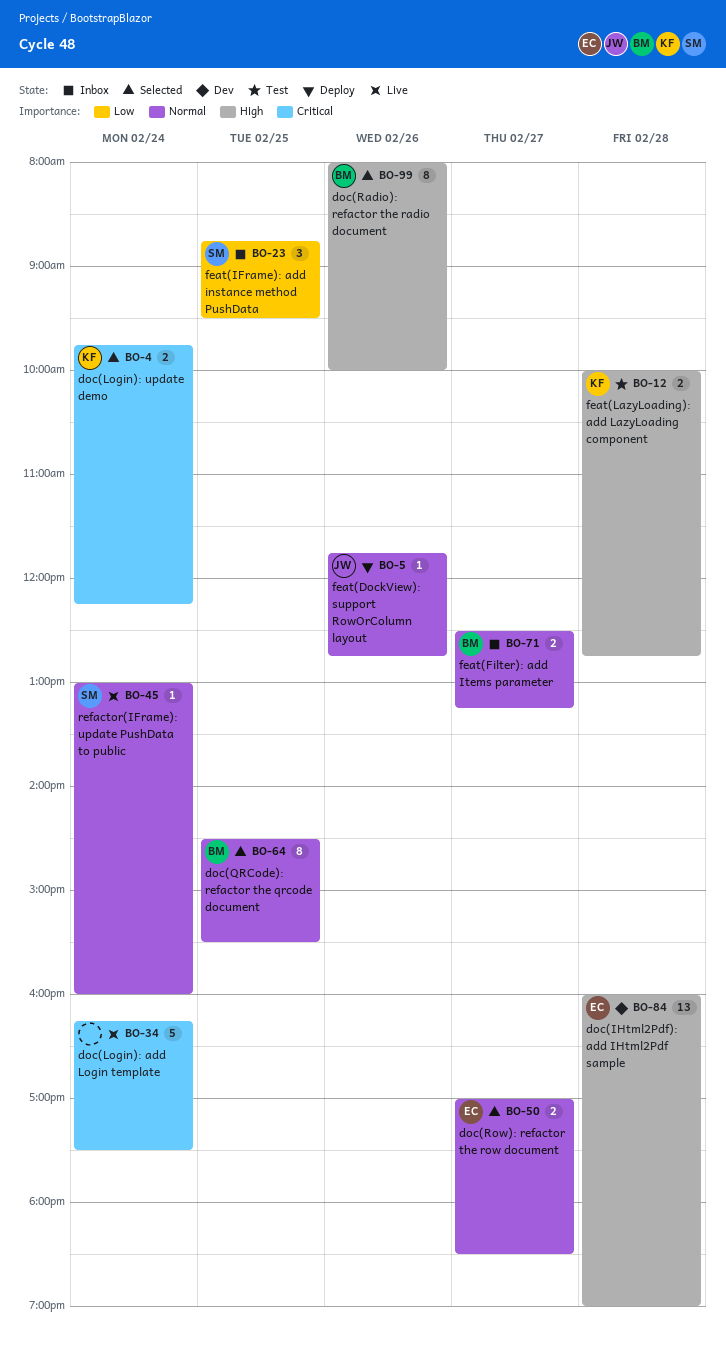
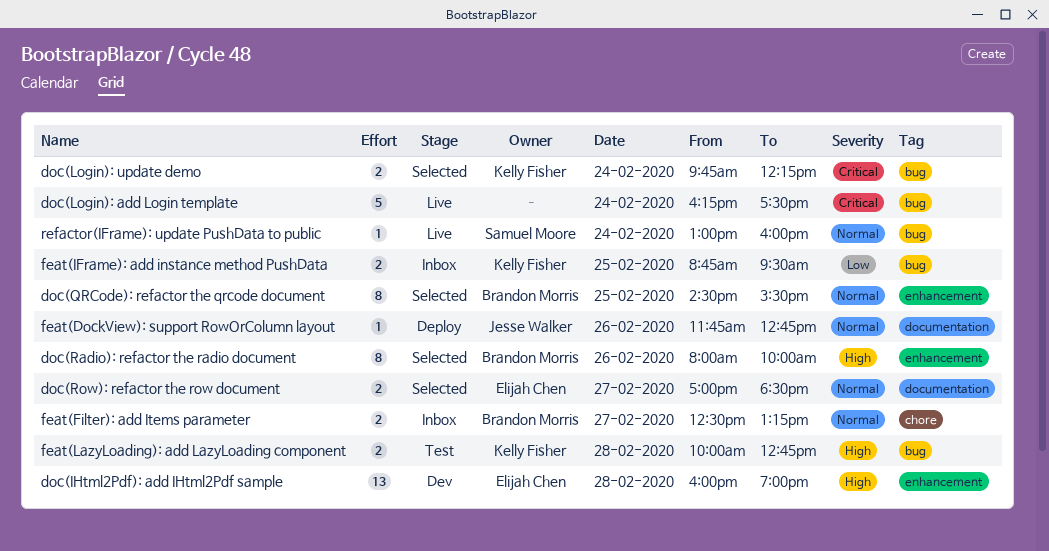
feat(IFrame): add instance method PushData, owner: Samuel Moore -> Kelly Fisher
feat(IFrame): add instance method PushData, estimate: 3 -> 2

